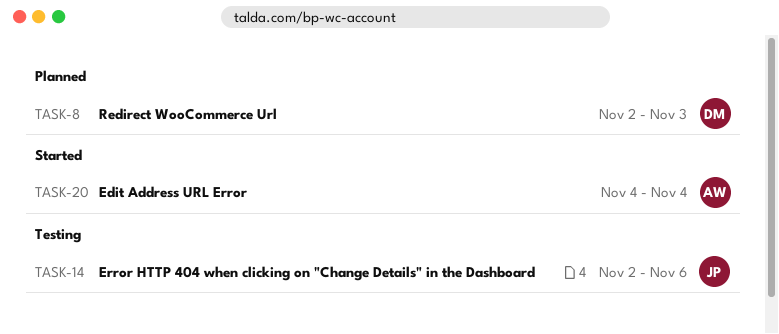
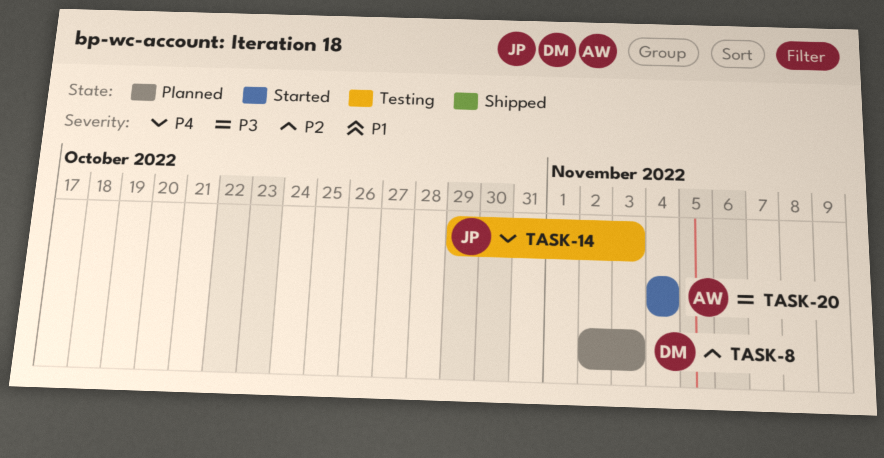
TASK-14, start: Nov 2 -> Oct 29
TASK-14, due: Nov 6 -> Nov 3

